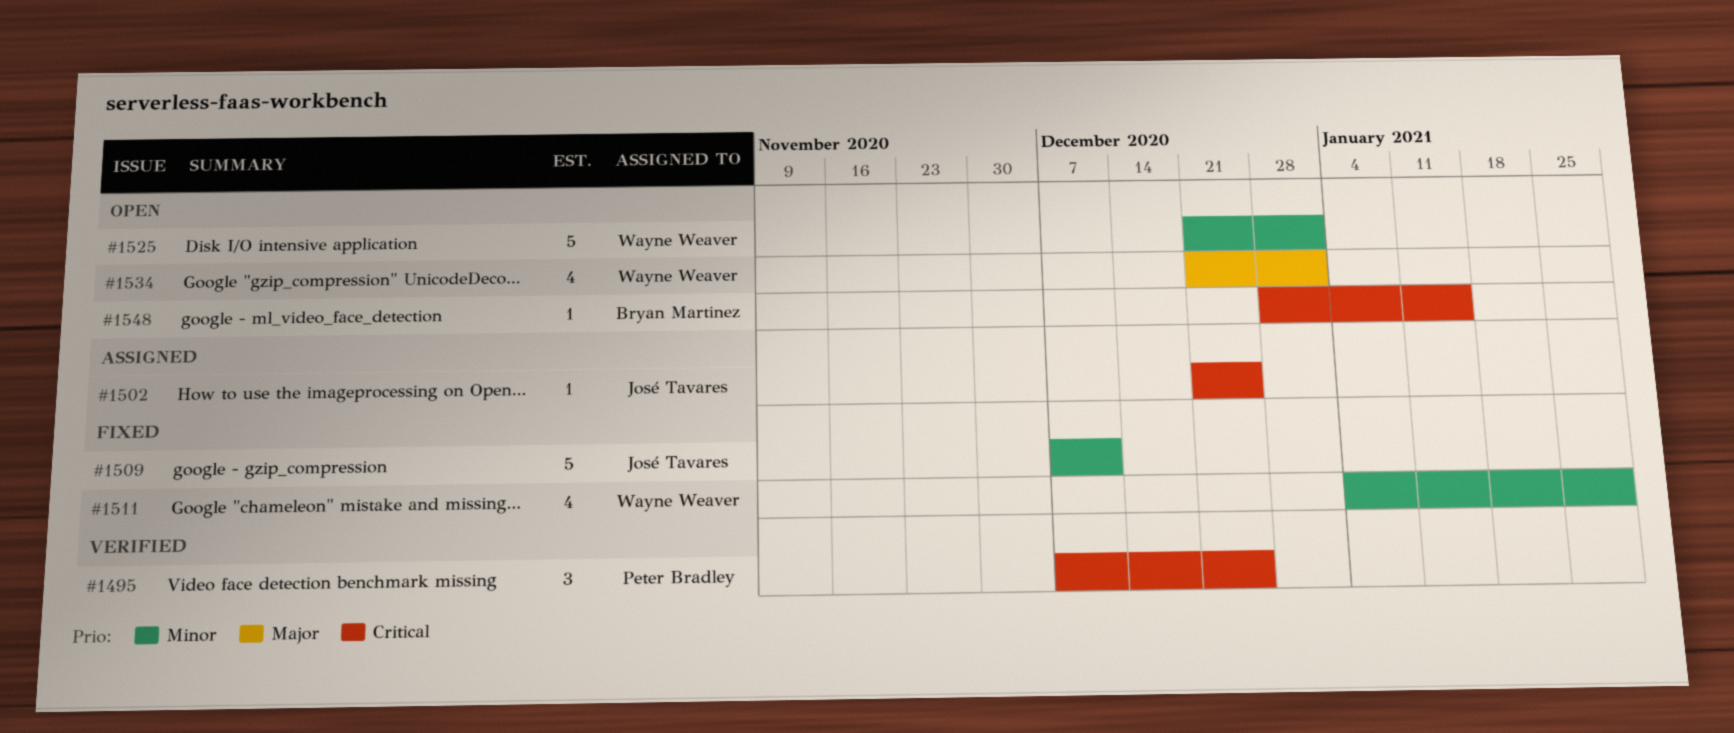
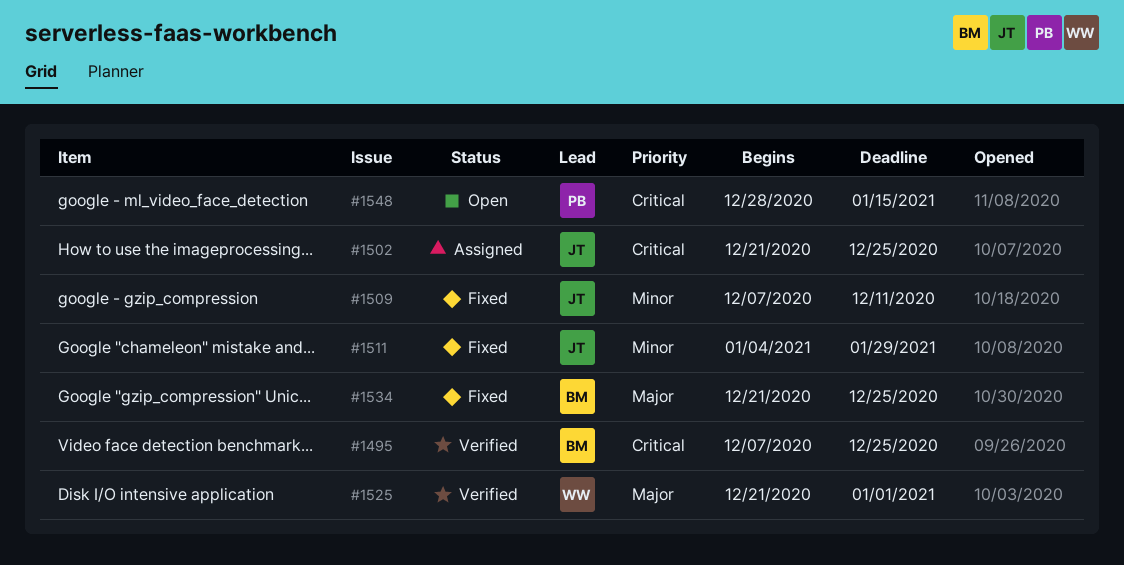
#1495, owner: Peter Bradley -> Bryan Martinez
#1511, owner: Wayne Weaver -> José Tavares
#1525, status: Open -> Verified
#1525, priority: Minor -> Major
#1534, status: Open -> Fixed
#1534, owner: Wayne Weaver -> Bryan Martinez
#1534, due: Jan 1 -> Dec 25
#1548, owner: Bryan Martinez -> Peter Bradley

